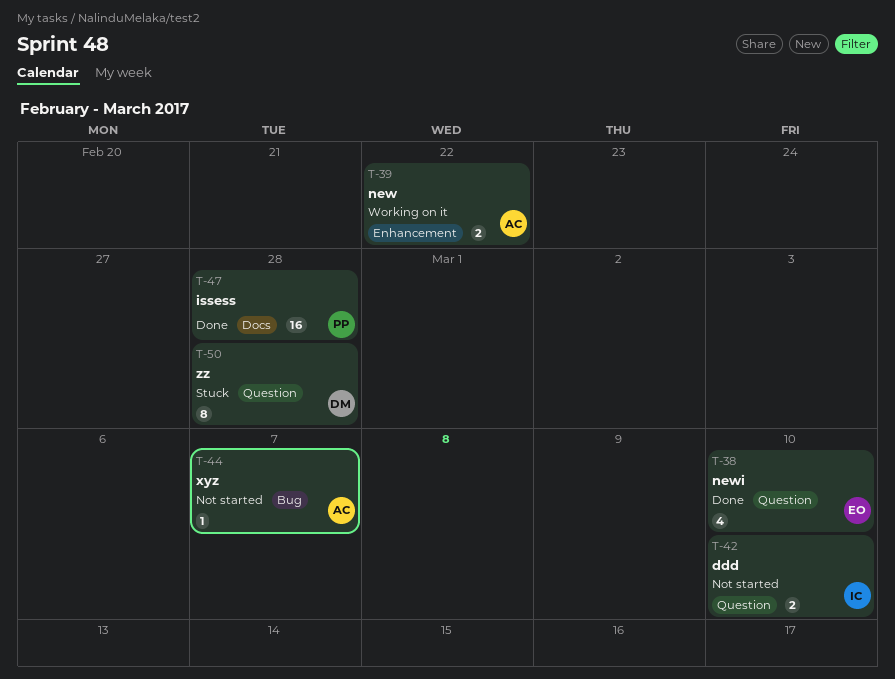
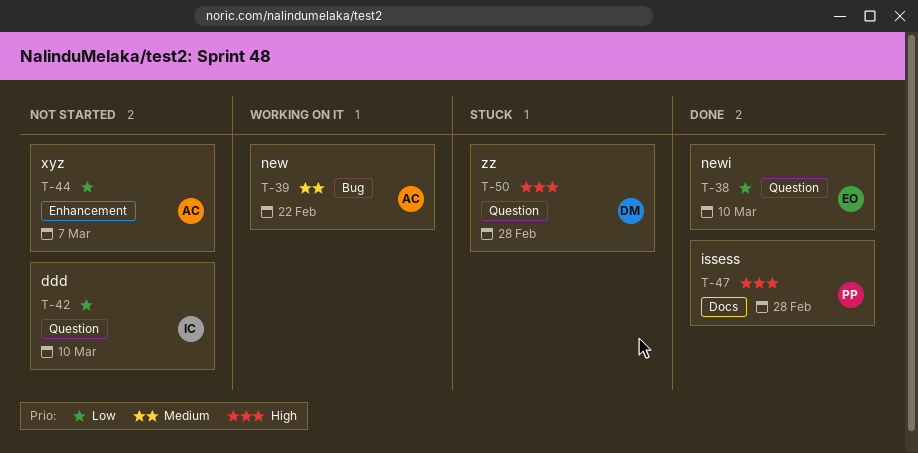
T-39, label: Enhancement -> Bug
T-44, label: Bug -> Enhancement

